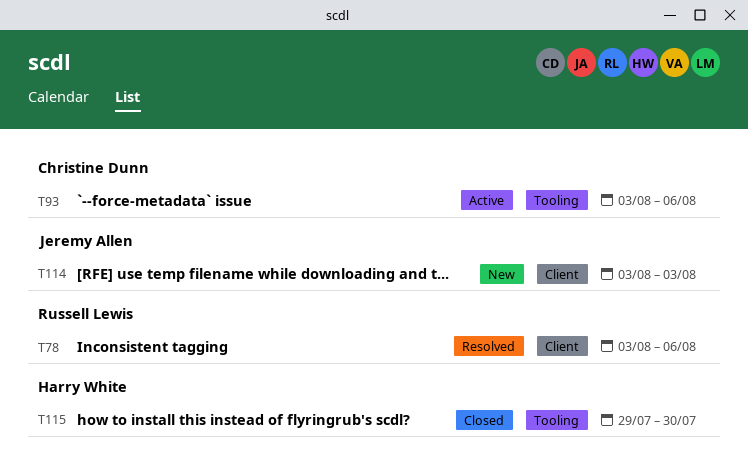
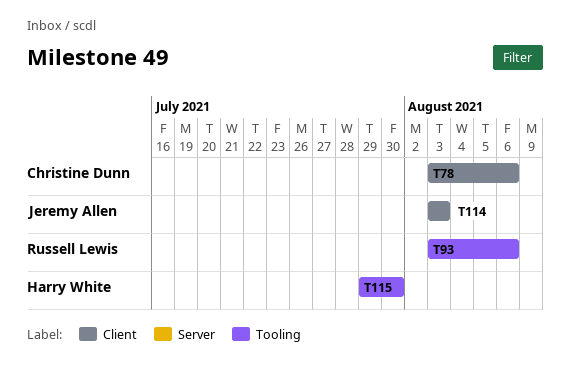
T78, owner: Russell Lewis -> Christine Dunn
T93, owner: Christine Dunn -> Russell Lewis

